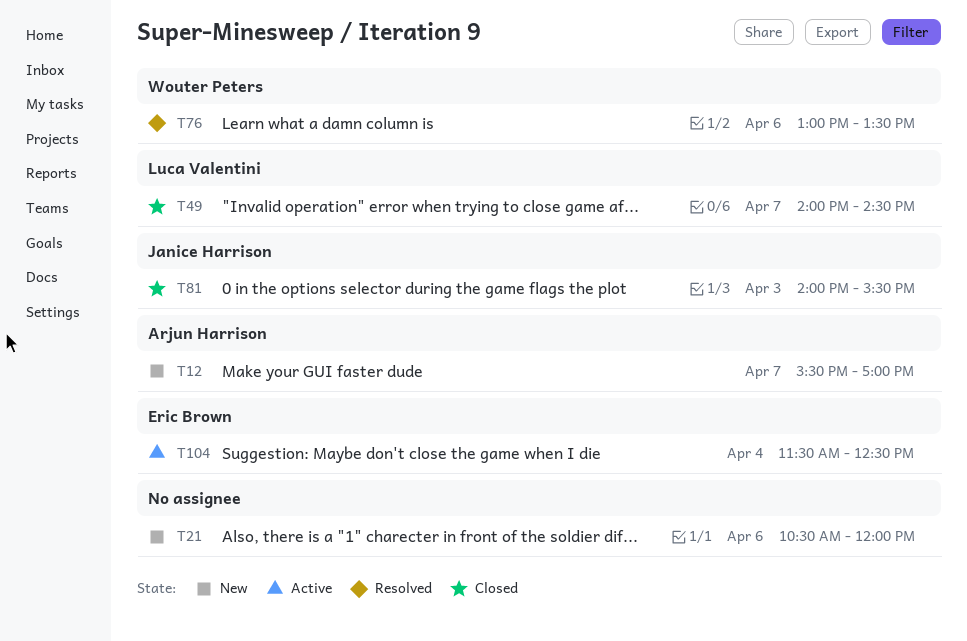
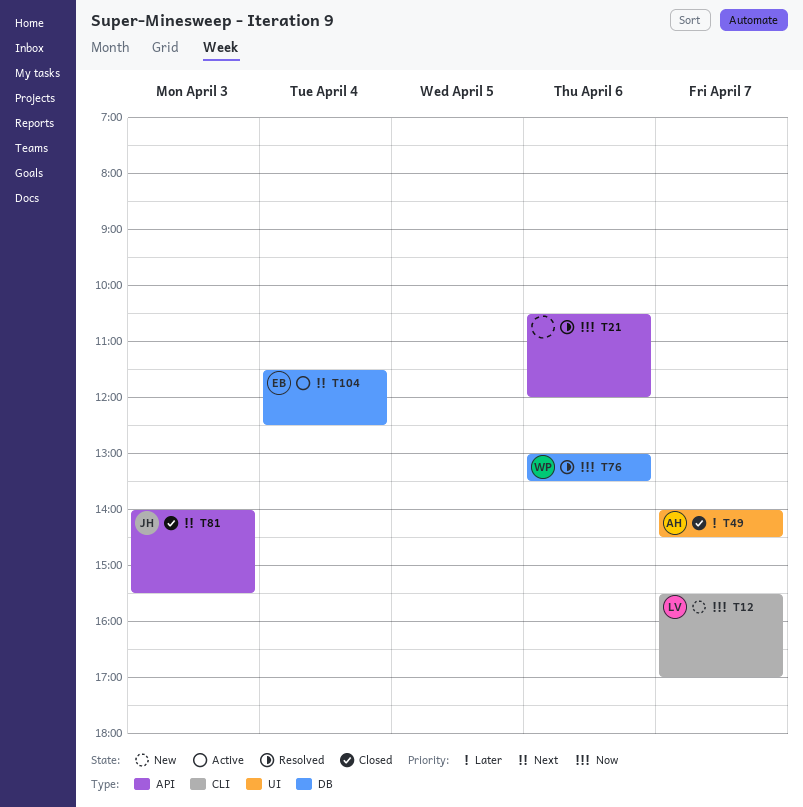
T12, owner: Arjun Harrison -> Luca Valentini
T21, status: New -> Resolved
T49, owner: Luca Valentini -> Arjun Harrison

